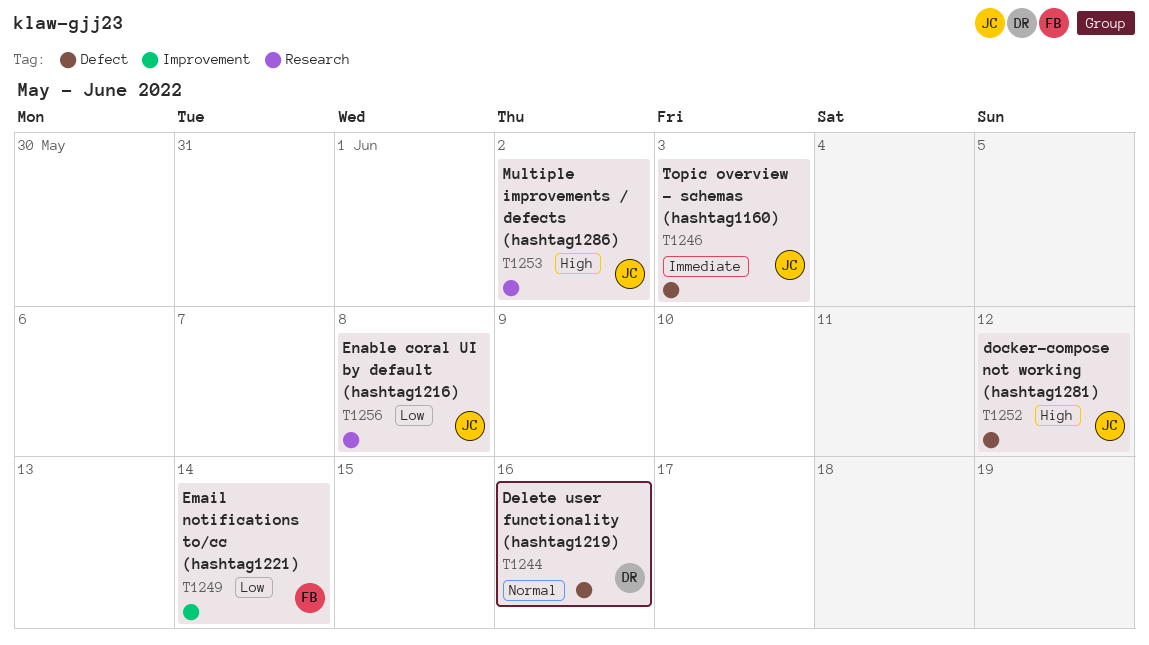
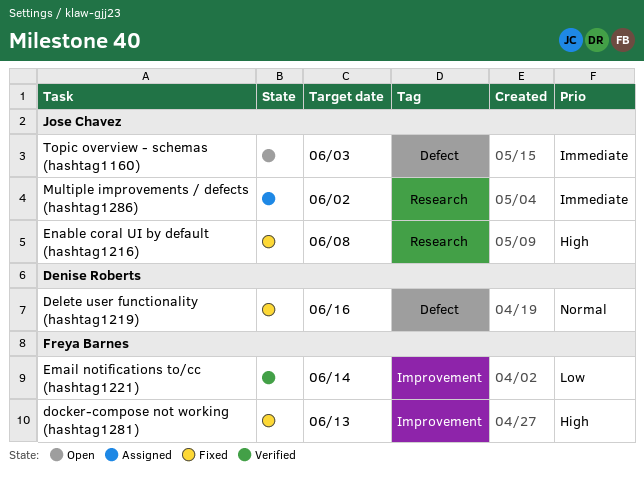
docker-compose not working (hashtag1281), owner: Jose Chavez -> Freya Barnes
docker-compose not working (hashtag1281), label: Defect -> Improvement
docker-compose not working (hashtag1281), due: Jun 12 -> Jun 13
Enable coral UI by default (hashtag1216), priority: Low -> High
Multiple improvements / defects (hashtag1286), priority: High -> Immediate

